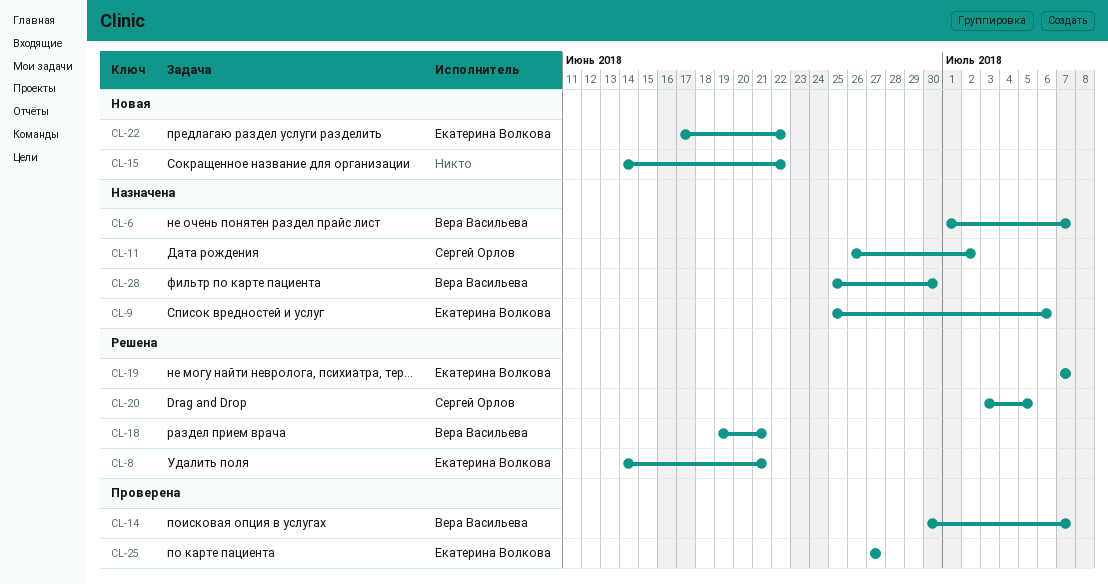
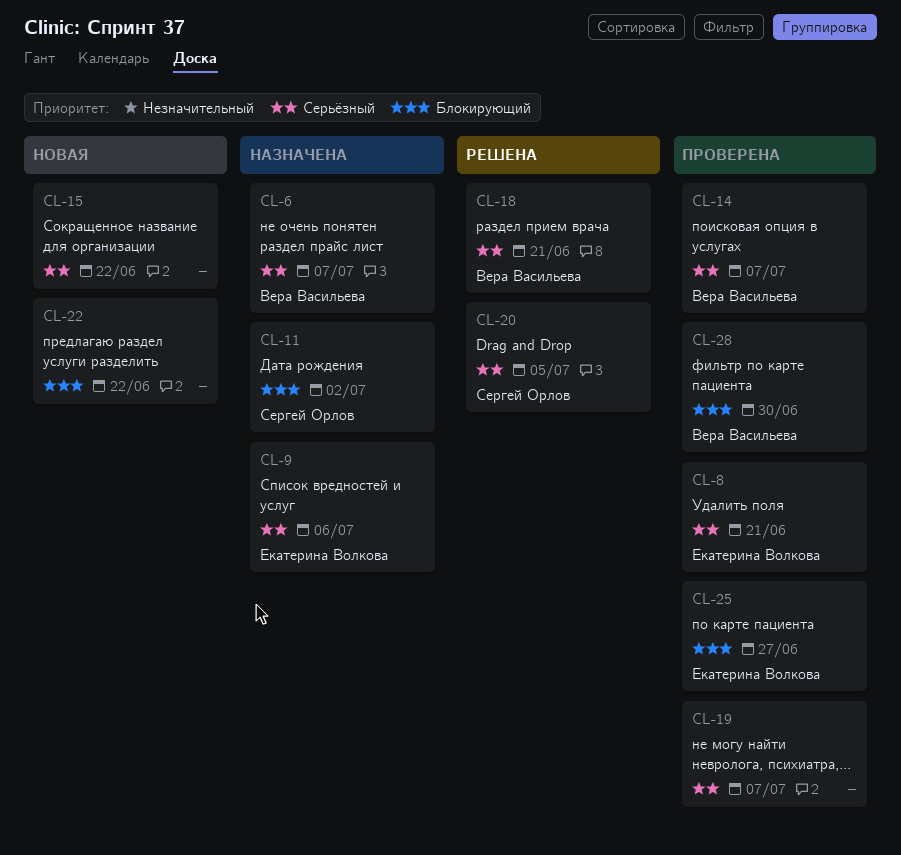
CL-8, status: Решена -> Проверена
CL-19, status: Решена -> Проверена
CL-19, owner: Екатерина Волкова -> none
CL-22, owner: Екатерина Волкова -> none
CL-28, status: Назначена -> Проверена

